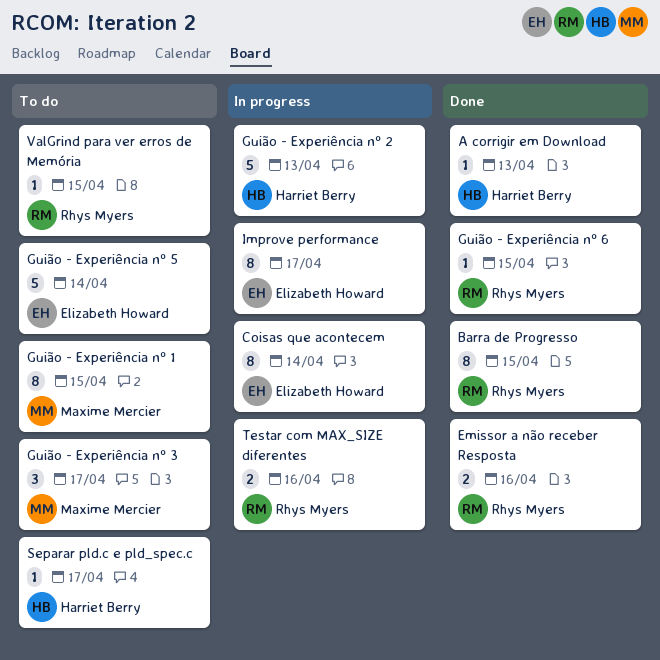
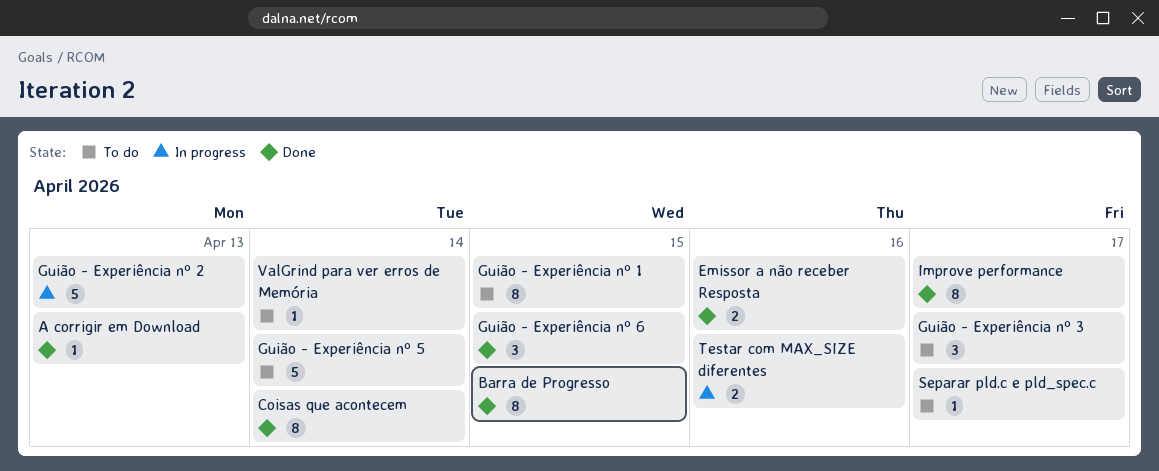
Coisas que acontecem, status: In progress -> Done
Guião - Experiência nº 6, estimate: 1 -> 3
Improve performance, status: In progress -> Done
ValGrind para ver erros de Memória, due: Apr 15 -> Apr 14

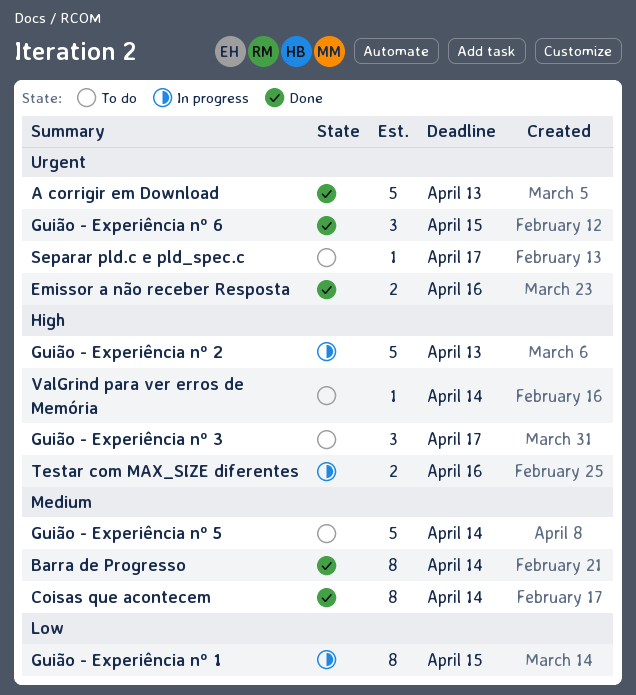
A corrigir em Download, estimate: 1 -> 5
Barra de Progresso, due: Apr 15 -> Apr 14
Guião - Experiência nº 1, status: To do -> In progress
Improve performance: present -> none

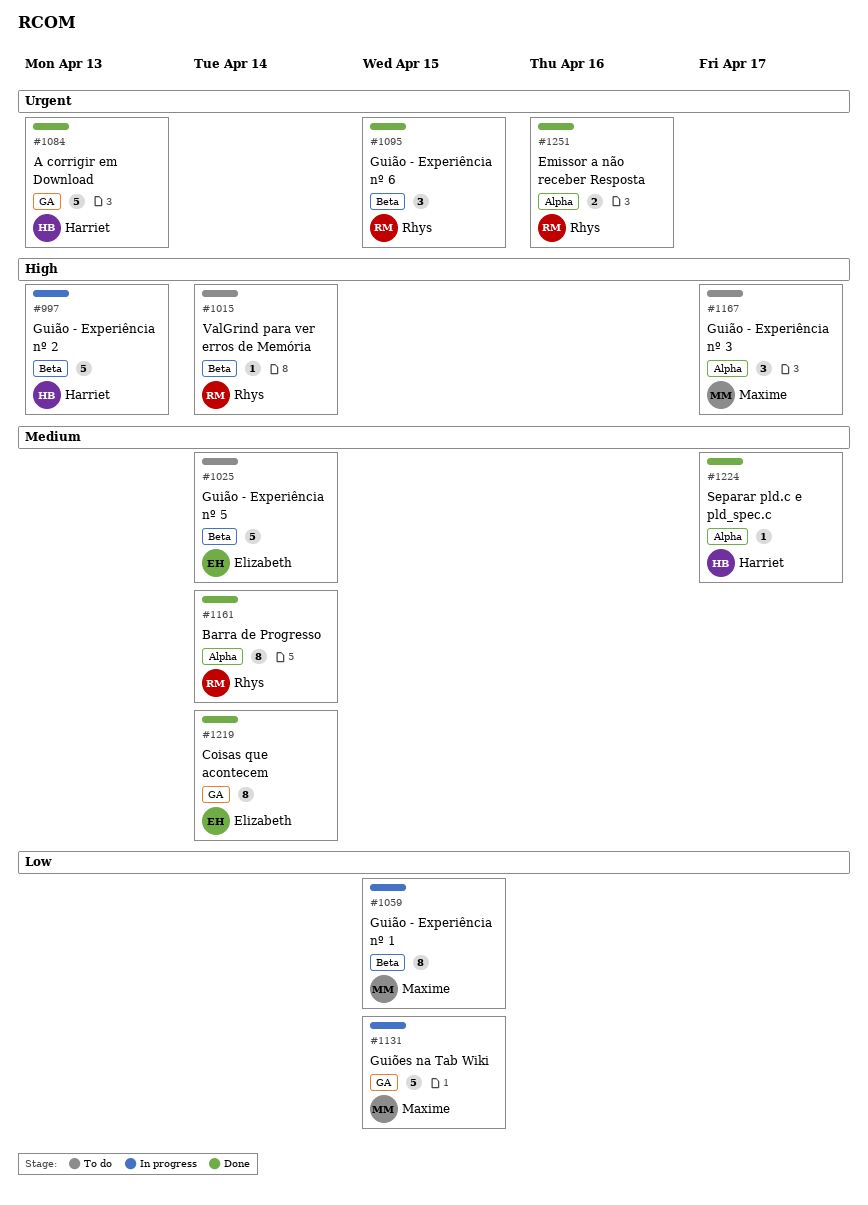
Guiões na Tab Wiki: none -> present
Separar pld.c e pld_spec.c, status: To do -> Done
Separar pld.c e pld_spec.c, priority: Urgent -> Medium
Testar com MAX_SIZE diferentes: present -> none

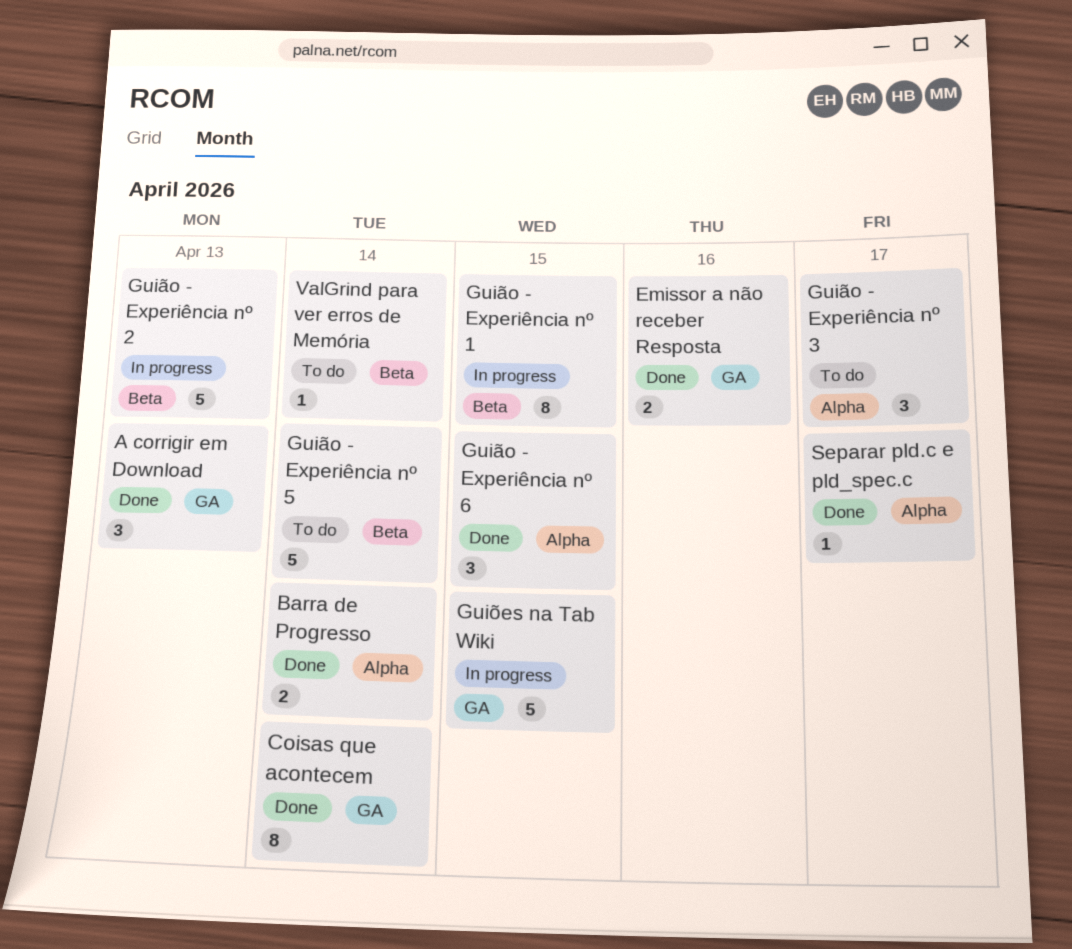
A corrigir em Download, estimate: 5 -> 3
Barra de Progresso, estimate: 8 -> 2
Emissor a não receber Resposta, label: Alpha -> GA
Guião - Experiência nº 6, label: Beta -> Alpha

